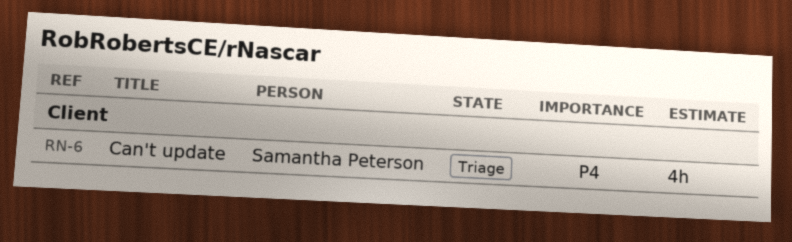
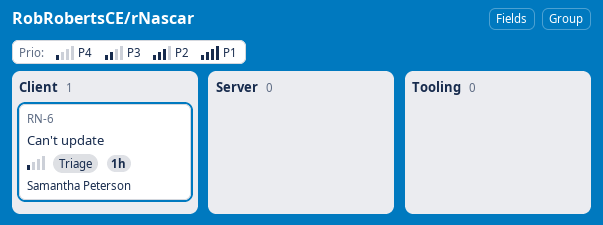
RN-6, estimate: 4h -> 1h

